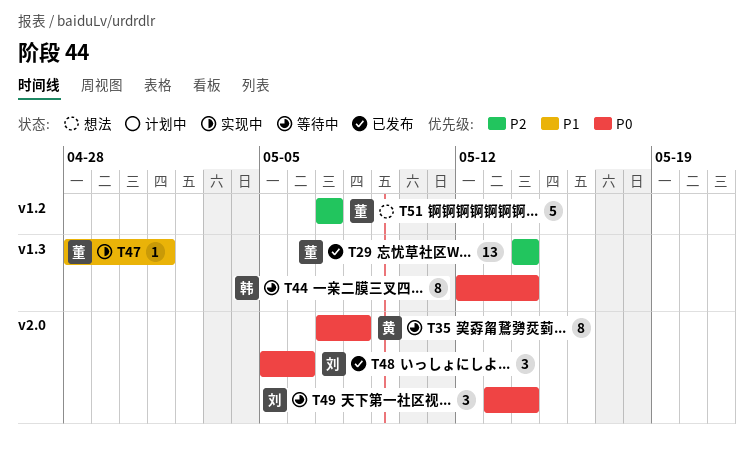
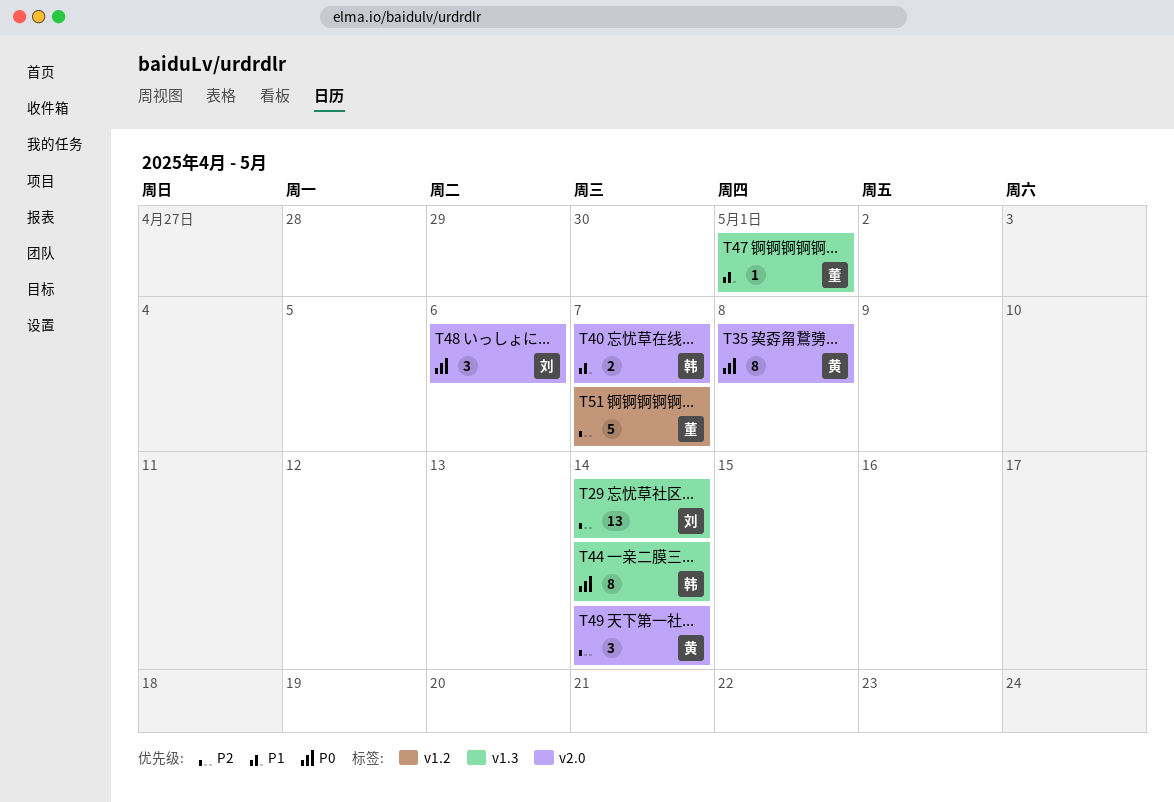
T29, owner: 董 -> 刘
T40: none -> present
T49, owner: 刘 -> 黄
T49, priority: P0 -> P2

